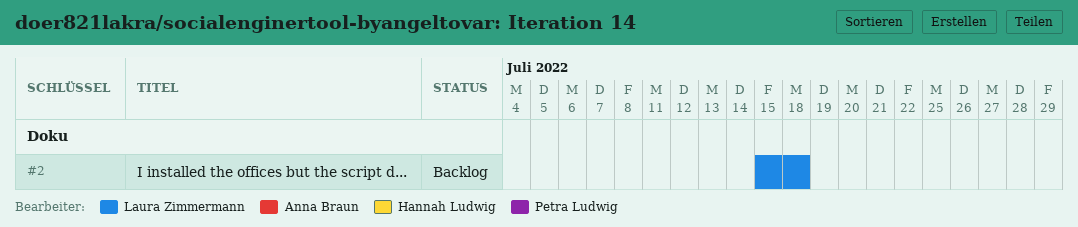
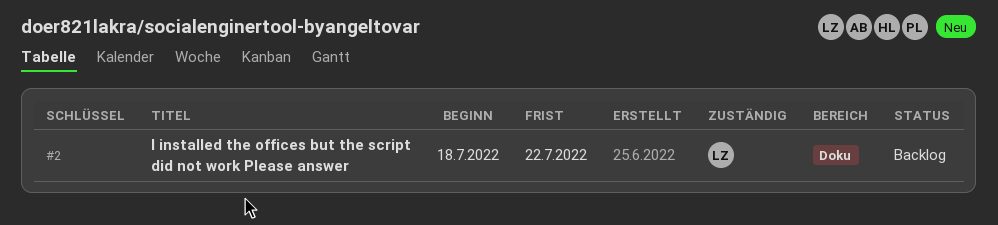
#2, start: Jul 15 -> Jul 18
#2, due: Jul 18 -> Jul 22

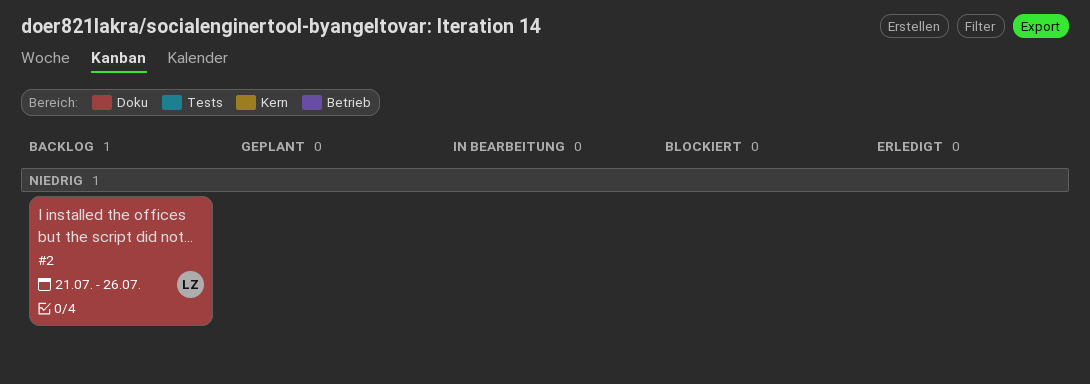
#2, start: Jul 18 -> Jul 21
#2, due: Jul 22 -> Jul 26

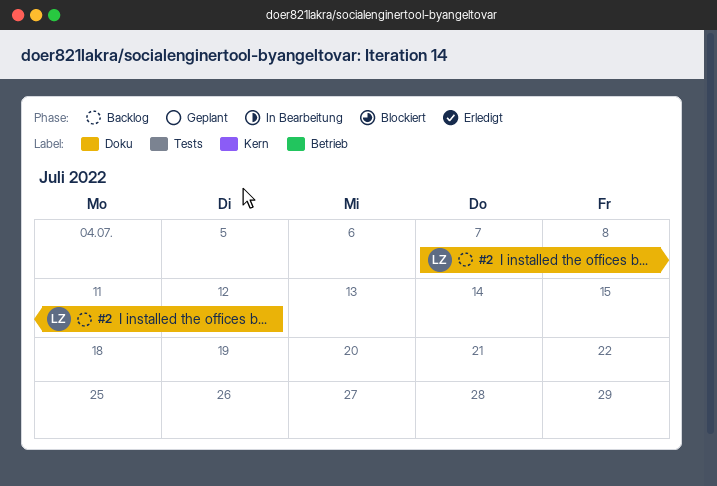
#2, start: Jul 21 -> Jul 7
#2, due: Jul 26 -> Jul 12

